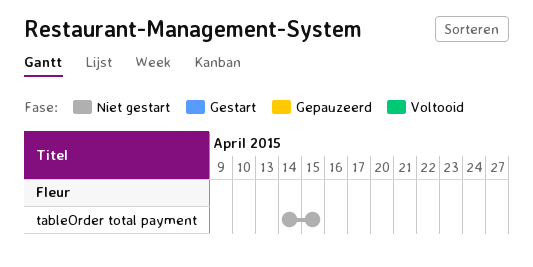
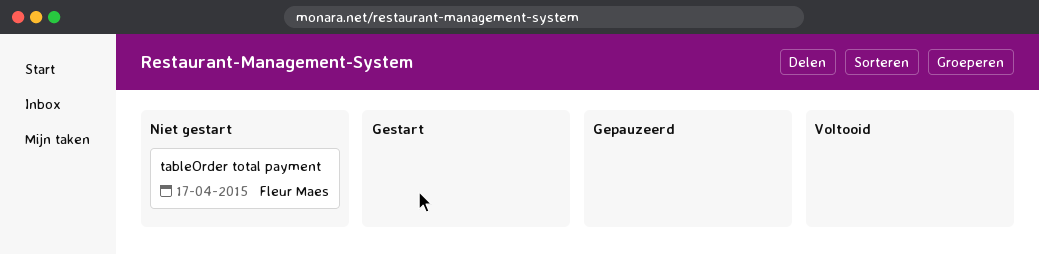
tableOrder total payment, due: Apr 15 -> Apr 17

